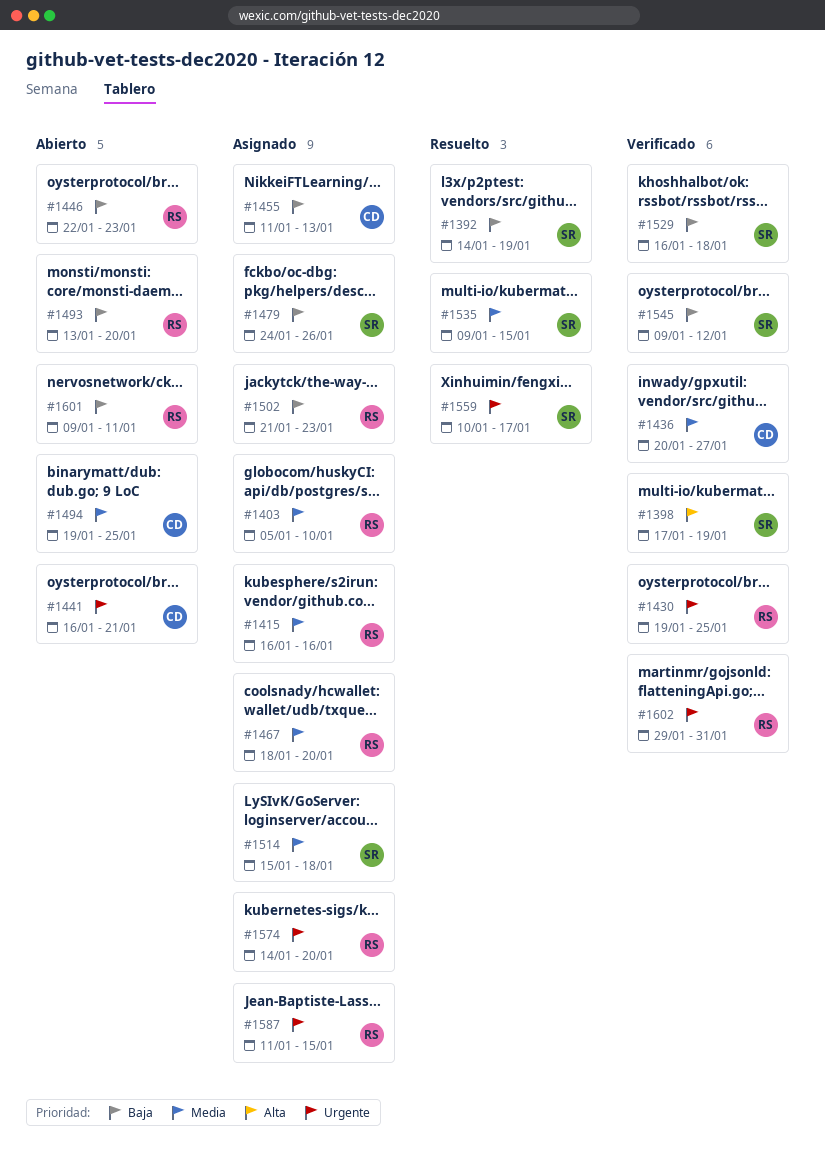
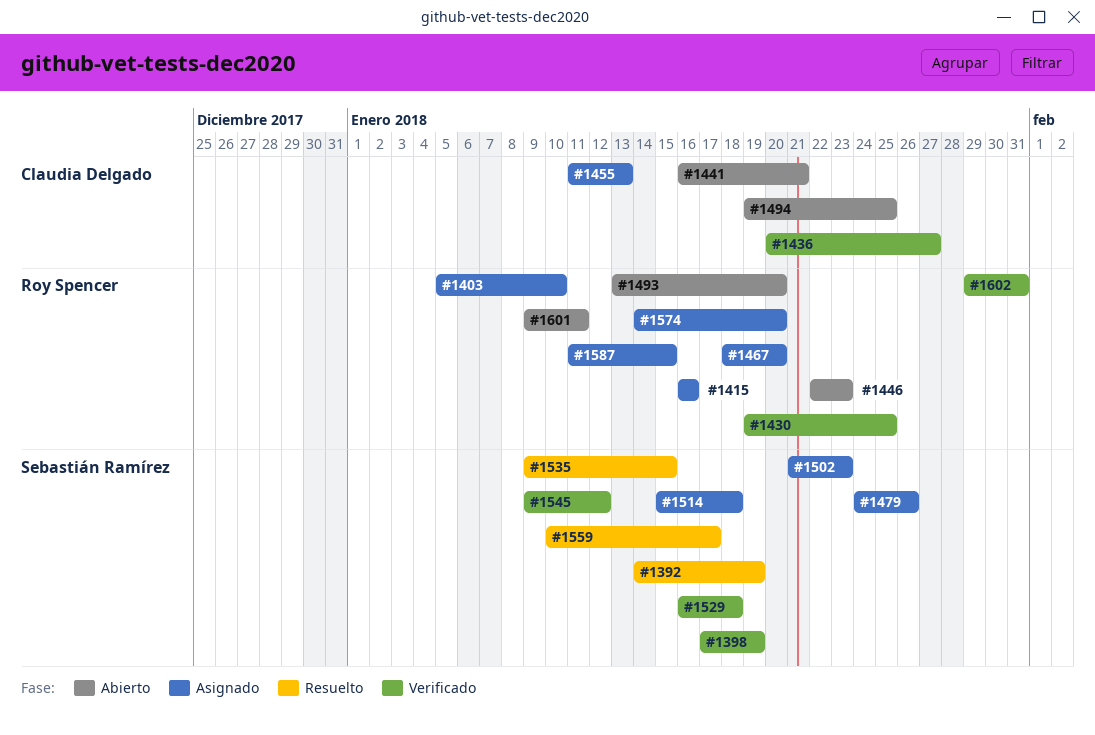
#1502, owner: Roy Spencer -> Sebastián Ramírez

